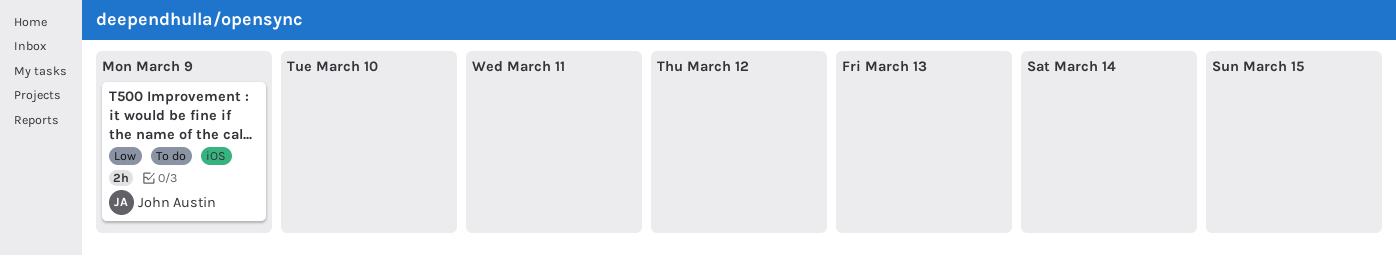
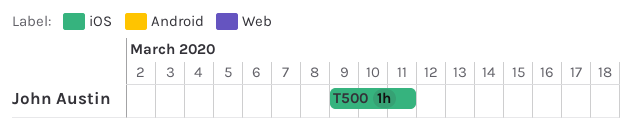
T500, estimate: 2h -> 1h
T500, due: Mar 9 -> Mar 11

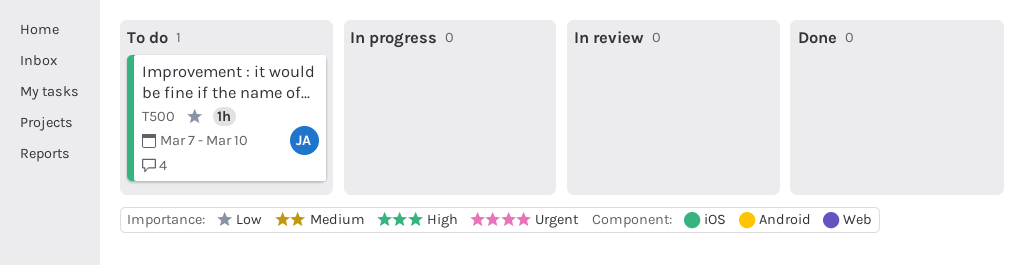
T500, start: Mar 9 -> Mar 7
T500, due: Mar 11 -> Mar 10

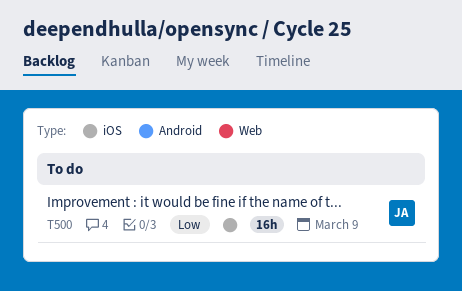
T500, estimate: 1h -> 16h
T500, due: Mar 10 -> Mar 9

